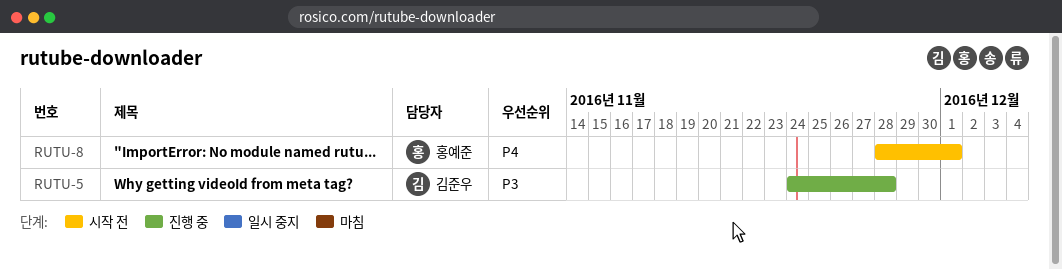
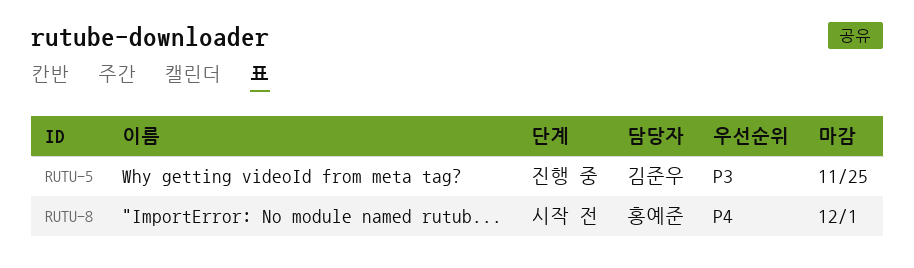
RUTU-5, due: Nov 28 -> Nov 25

